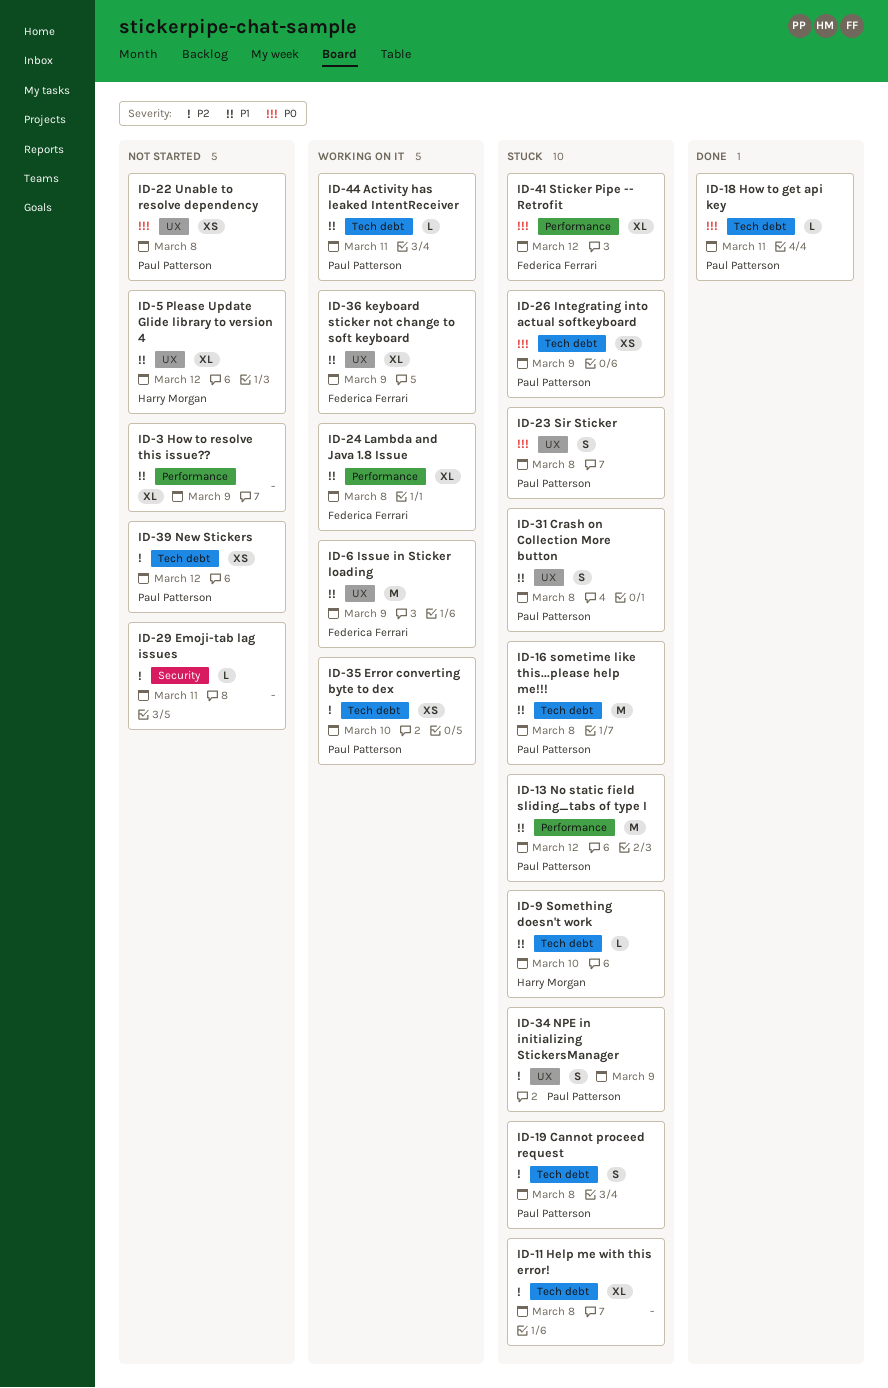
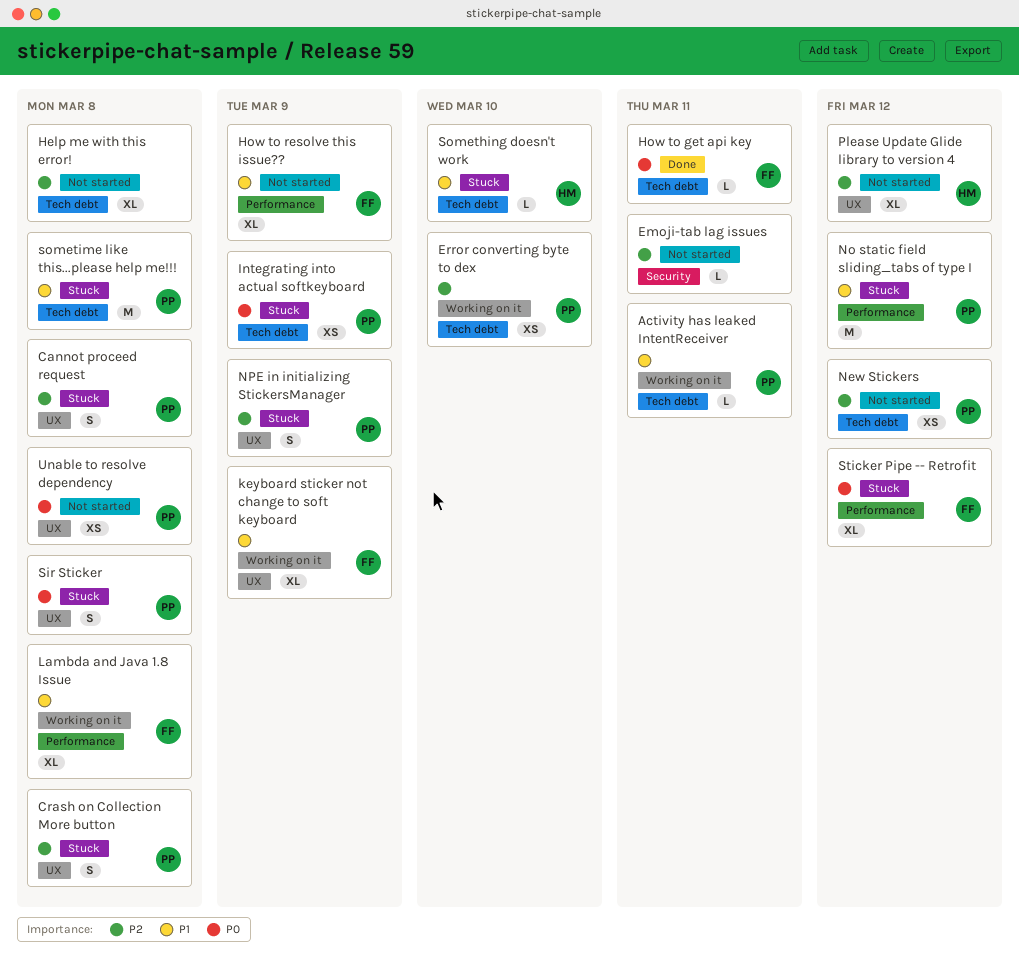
Cannot proceed request, label: Tech debt -> UX
Crash on Collection More button, priority: P1 -> P2
Help me with this error!, status: Stuck -> Not started
How to get api key, owner: Paul Patterson -> Federica Ferrari
How to resolve this issue??, owner: none -> Federica Ferrari
Issue in Sticker loading: present -> none
Please Update Glide library to version 4, priority: P1 -> P2

